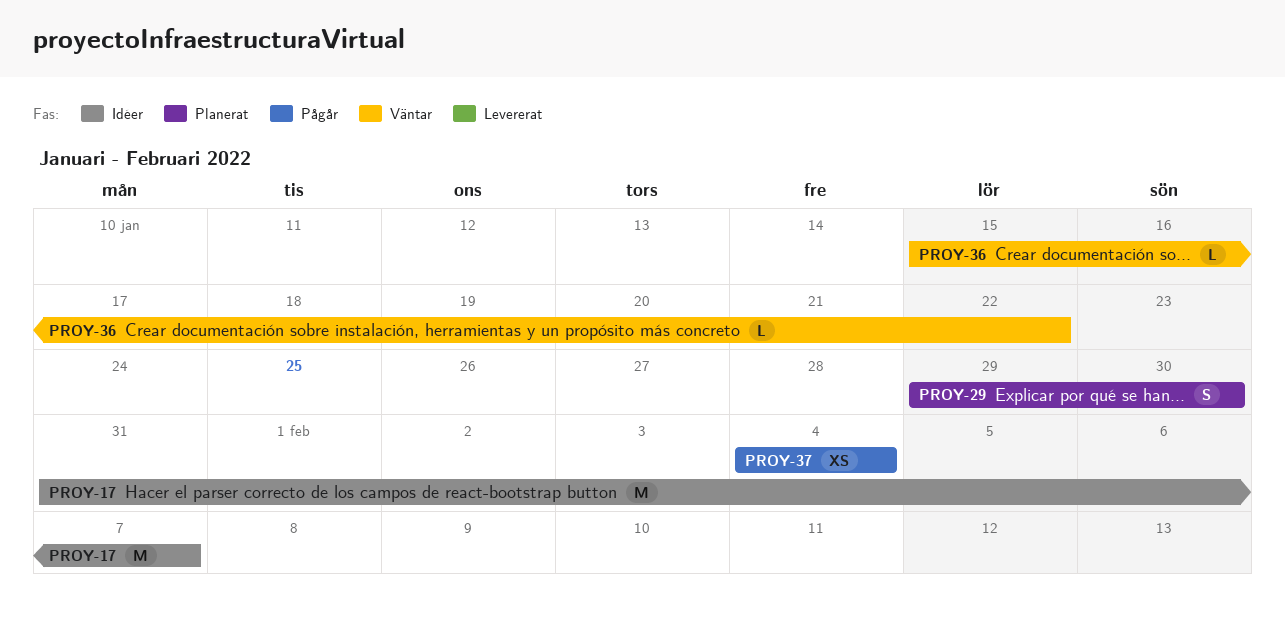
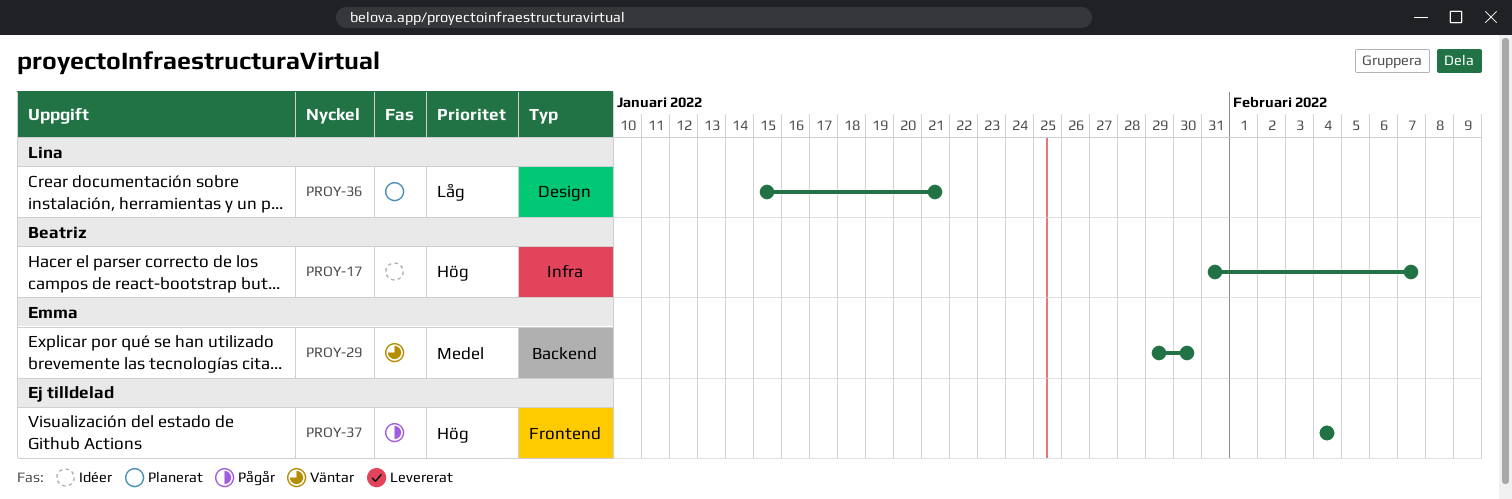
PROY-29, status: Planerat -> Väntar
PROY-36, status: Väntar -> Planerat
PROY-36, due: Jan 22 -> Jan 21

